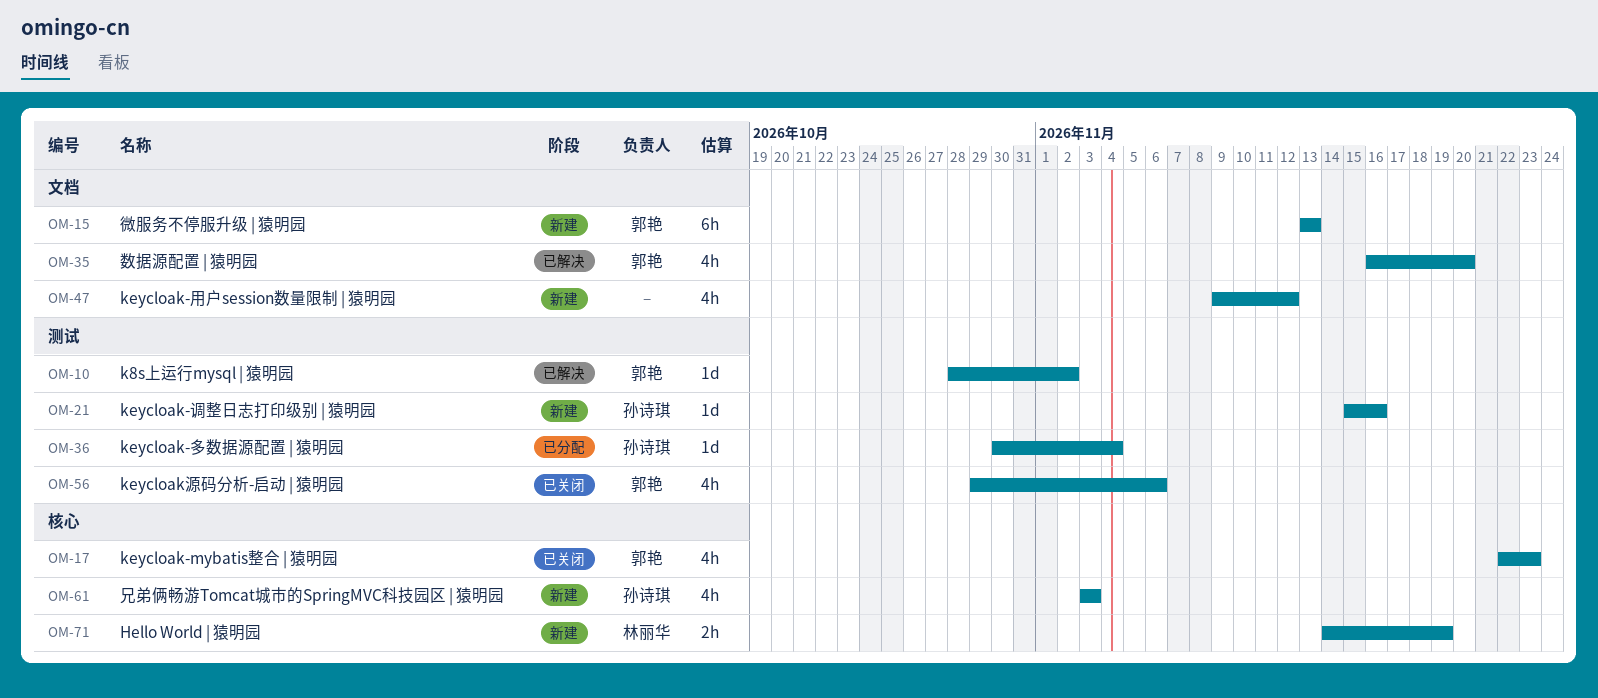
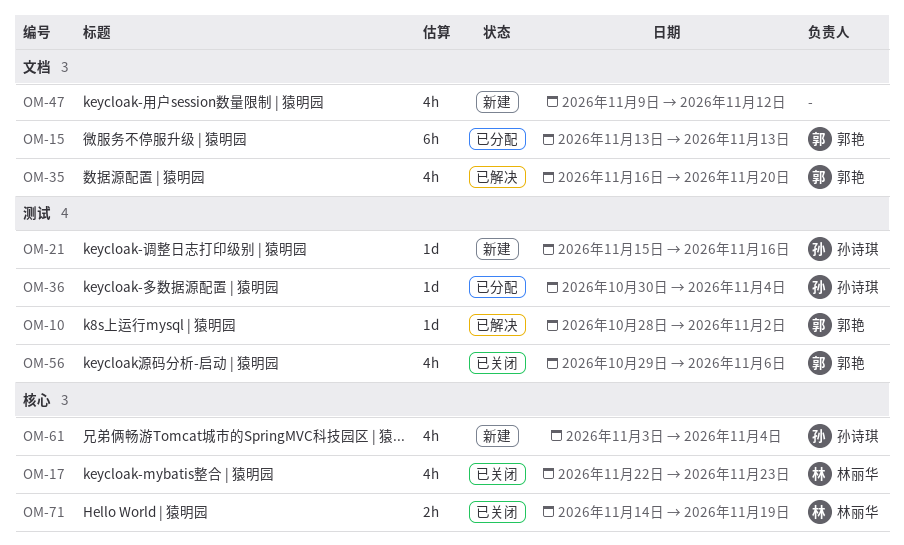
OM-15, status: 新建 -> 已分配
OM-17, owner: 郭艳 -> 林丽华
OM-61, due: Nov 3 -> Nov 4
OM-71, status: 新建 -> 已关闭

